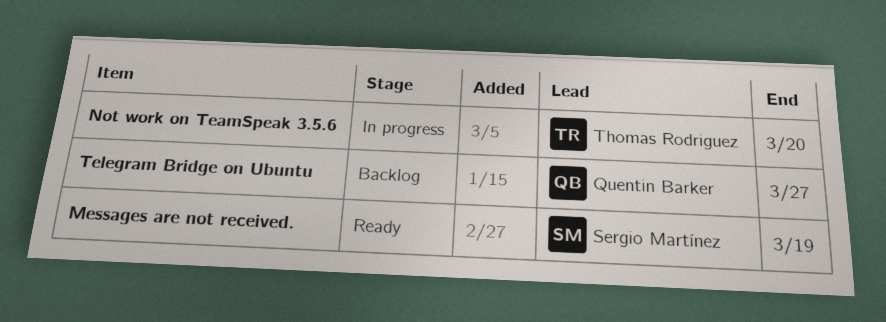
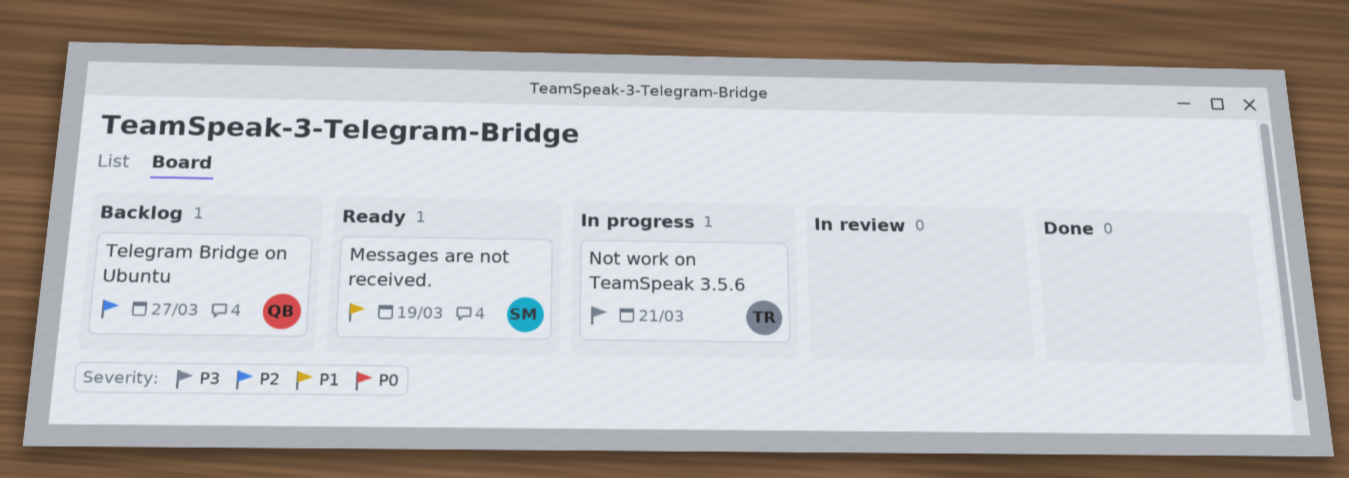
Not work on TeamSpeak 3.5.6, due: Mar 20 -> Mar 21

